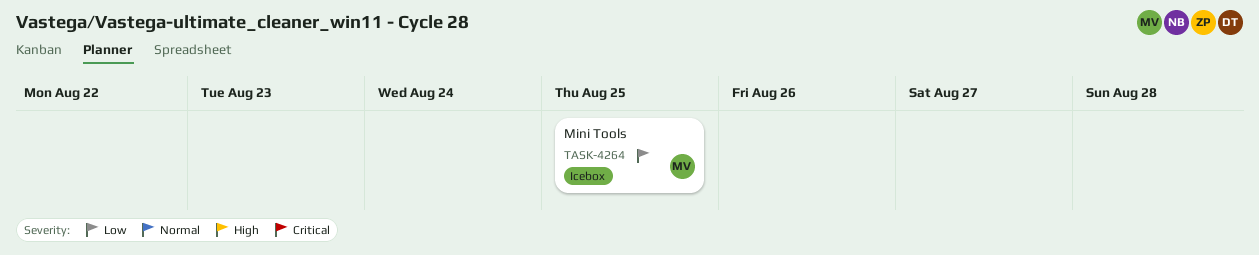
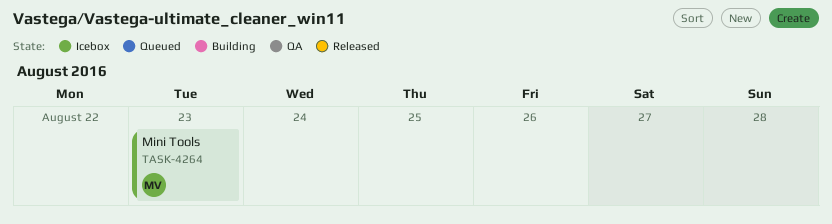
TASK-4264, due: Aug 25 -> Aug 23

